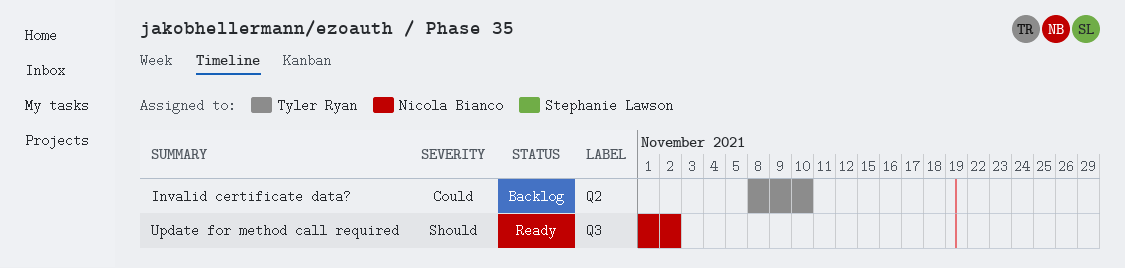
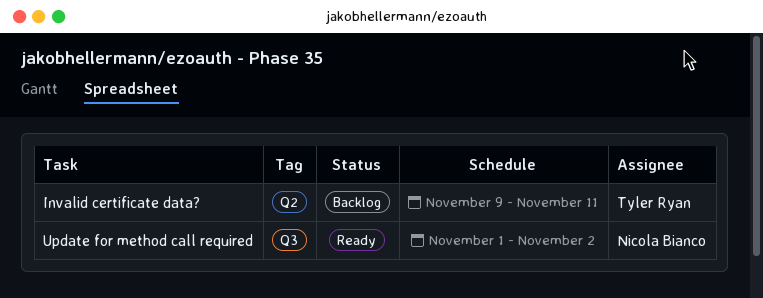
Invalid certificate data?, start: Nov 8 -> Nov 9
Invalid certificate data?, due: Nov 10 -> Nov 11

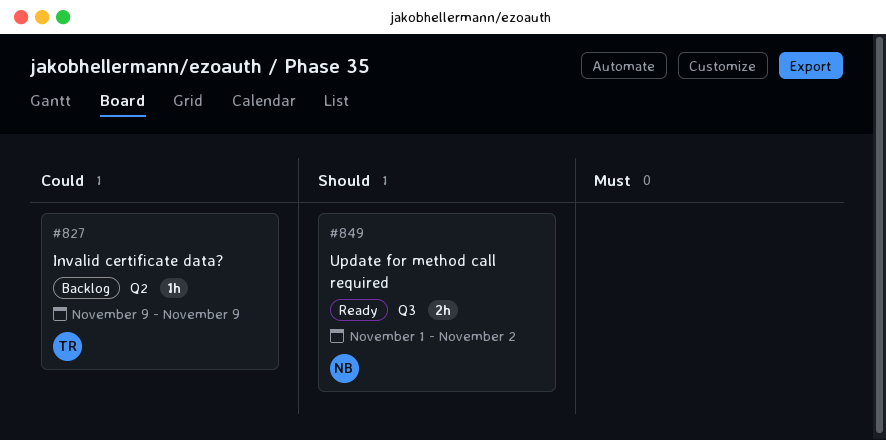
Invalid certificate data?, due: Nov 11 -> Nov 9

